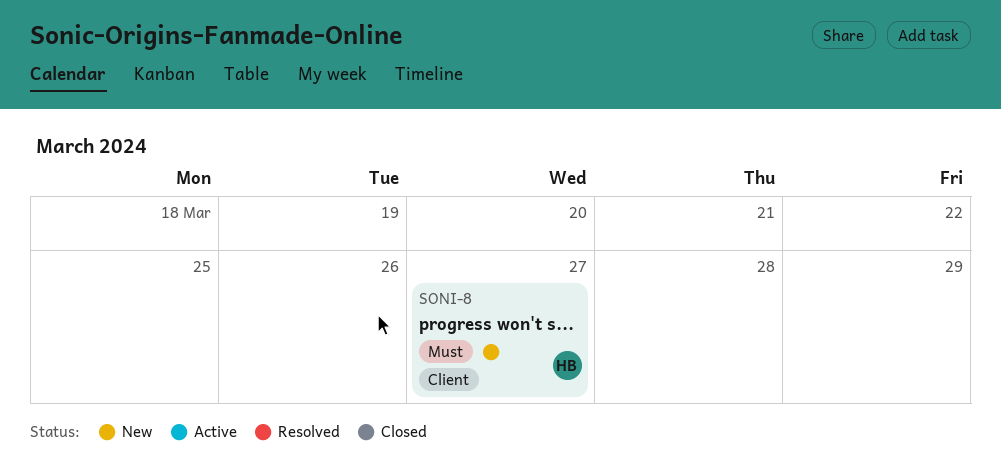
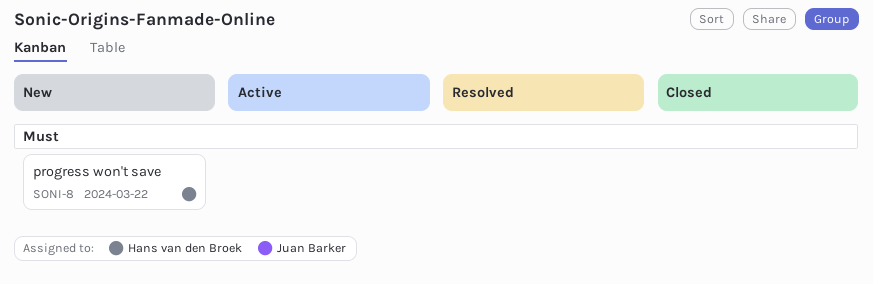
SONI-8, due: Mar 27 -> Mar 22

